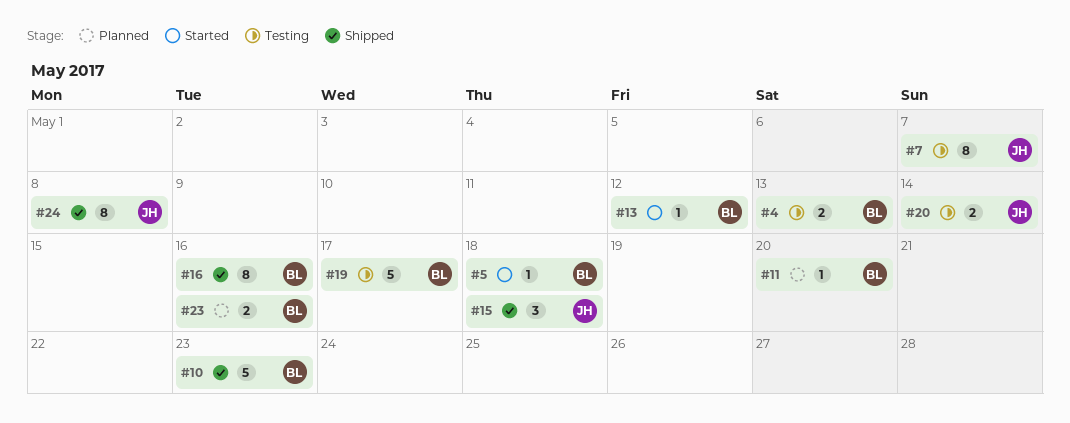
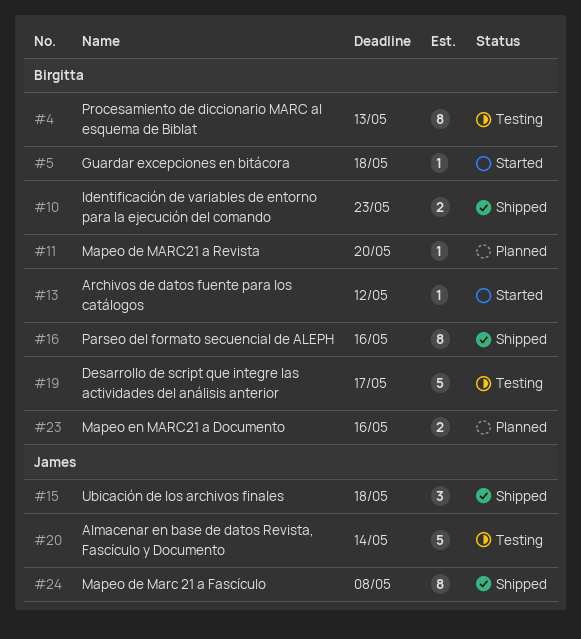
#4, estimate: 2 -> 8
#7: present -> none
#10, estimate: 5 -> 2
#20, estimate: 2 -> 5

